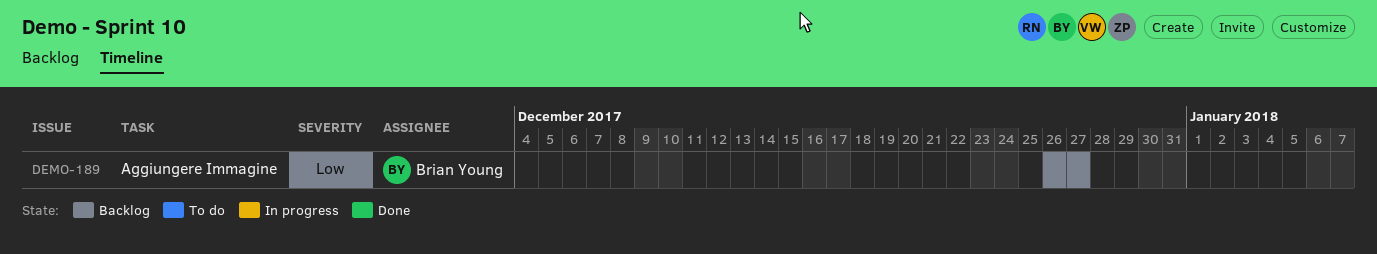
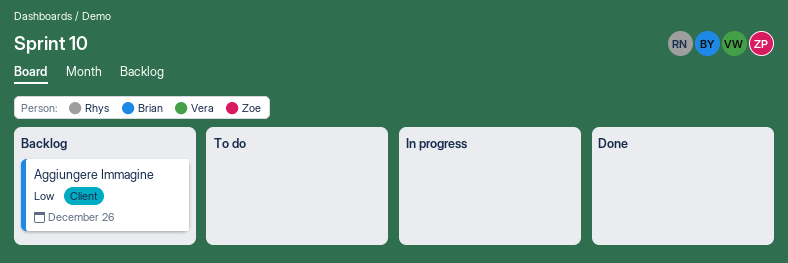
Aggiungere Immagine, due: Dec 27 -> Dec 26

